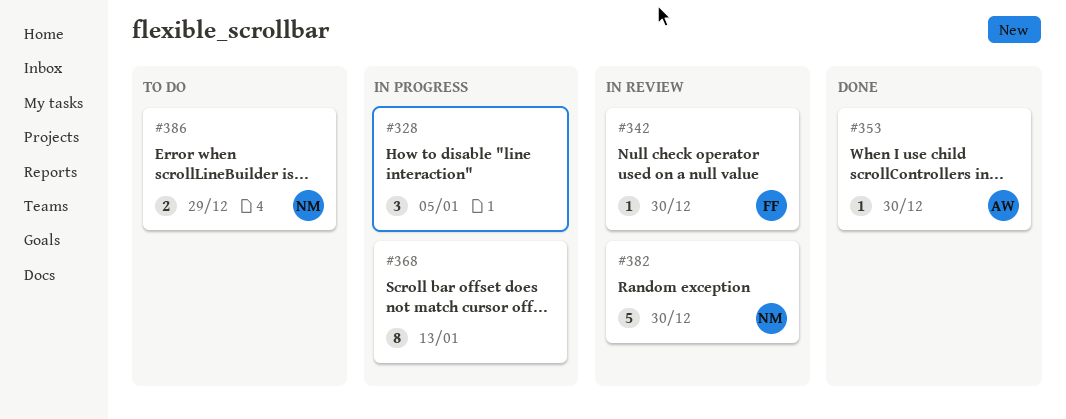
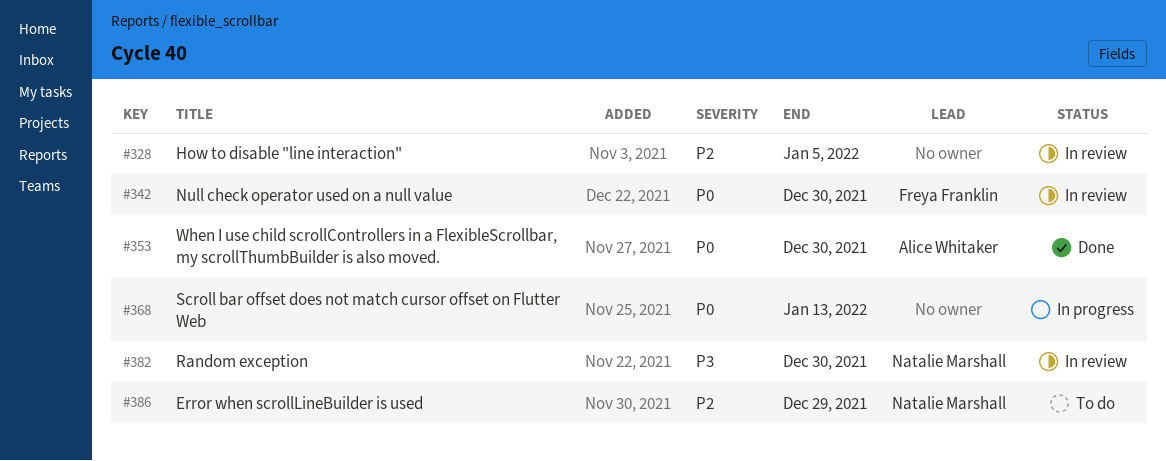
#328, status: In progress -> In review

